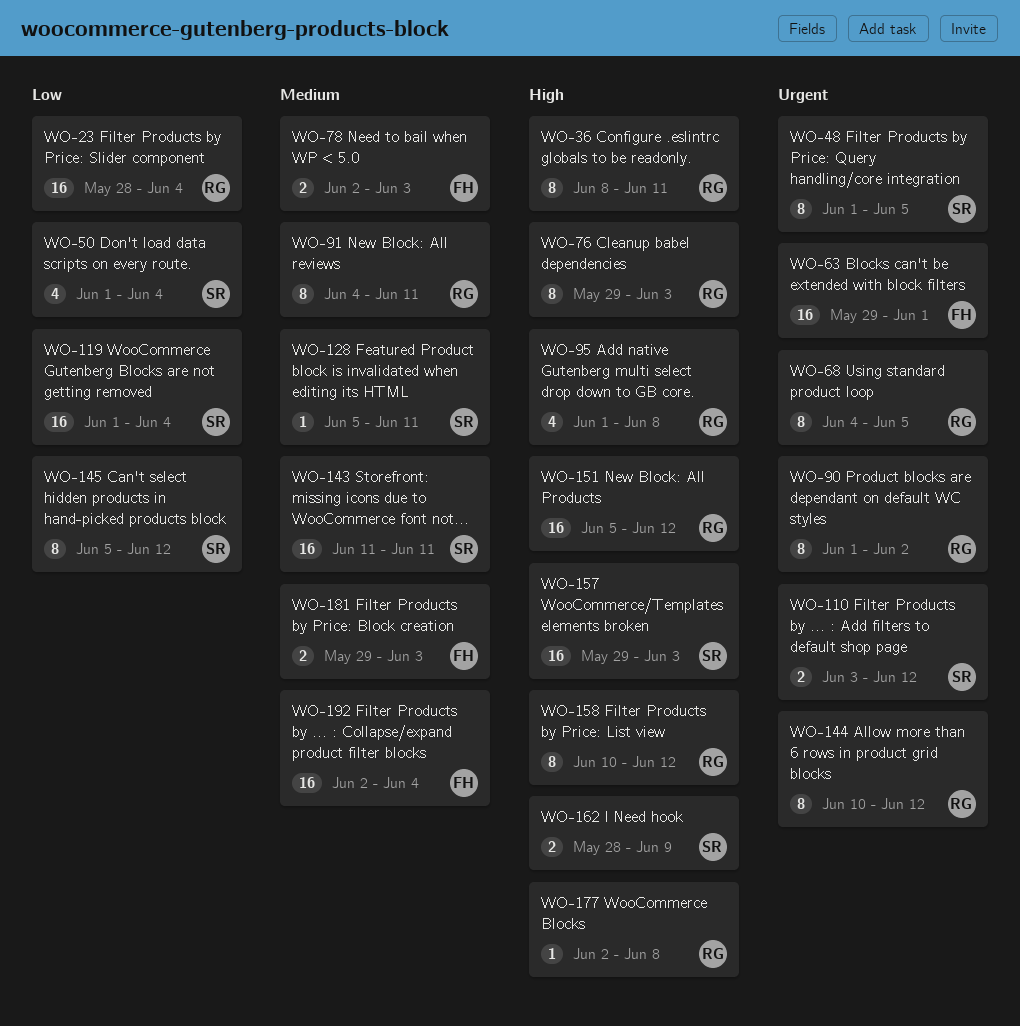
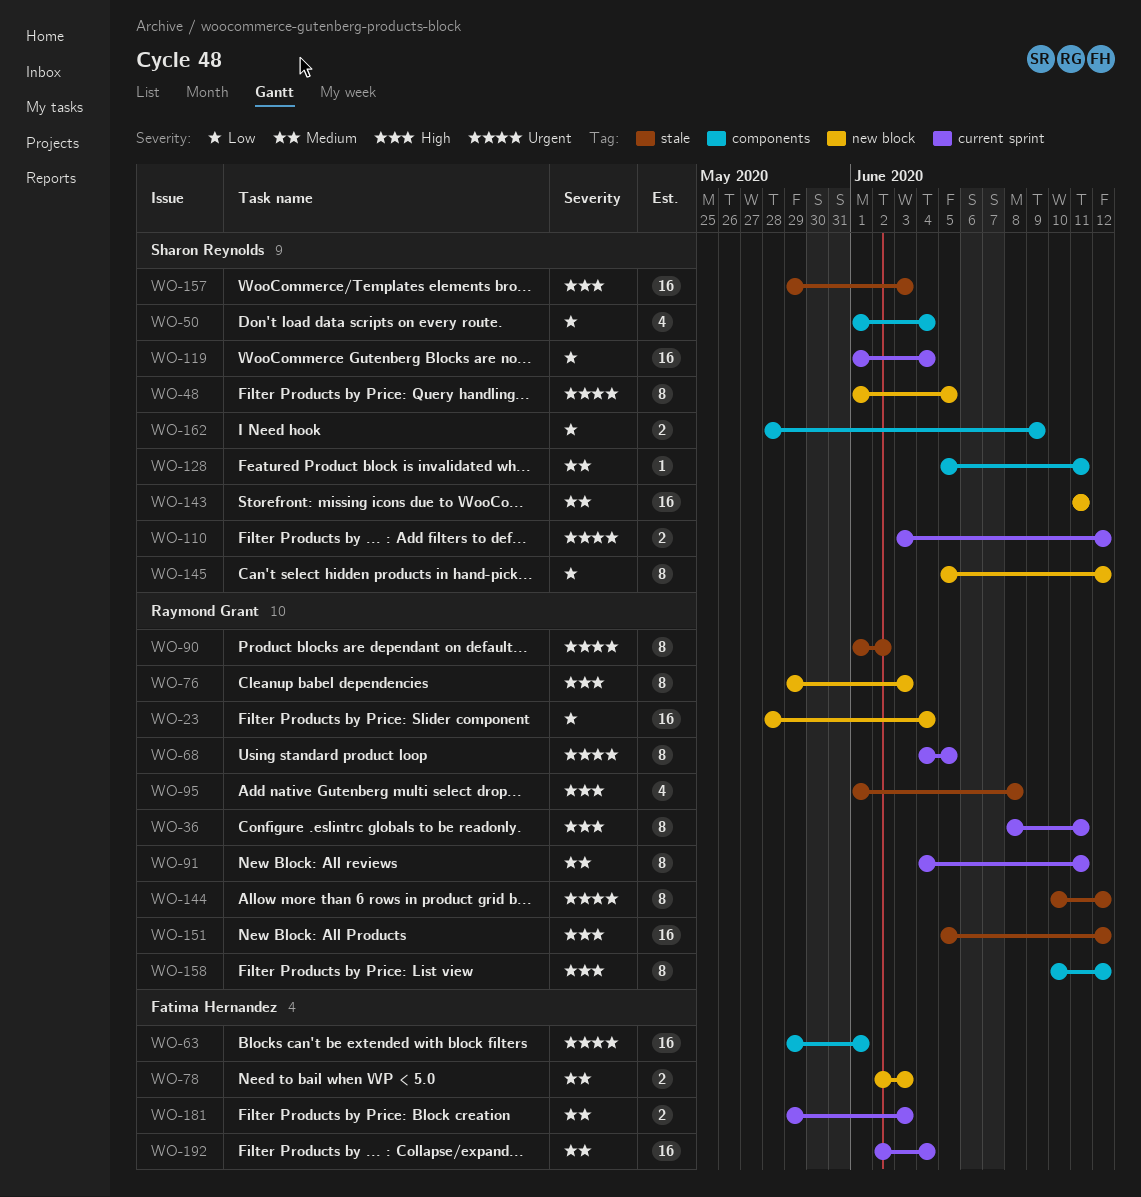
WO-162, priority: High -> Low
WO-177: present -> none

